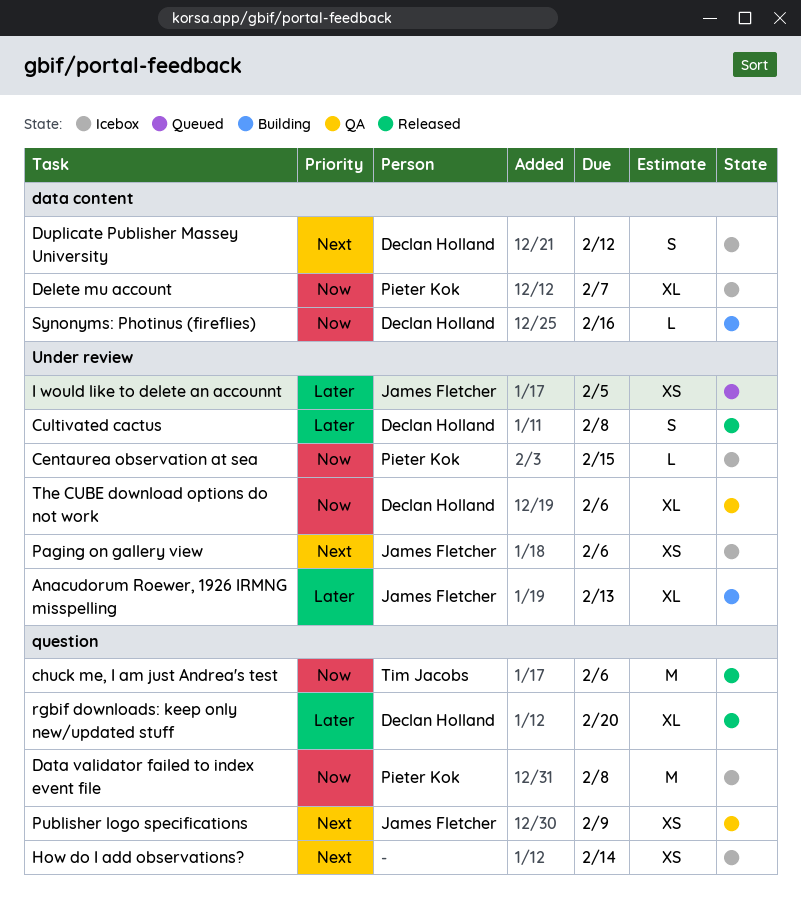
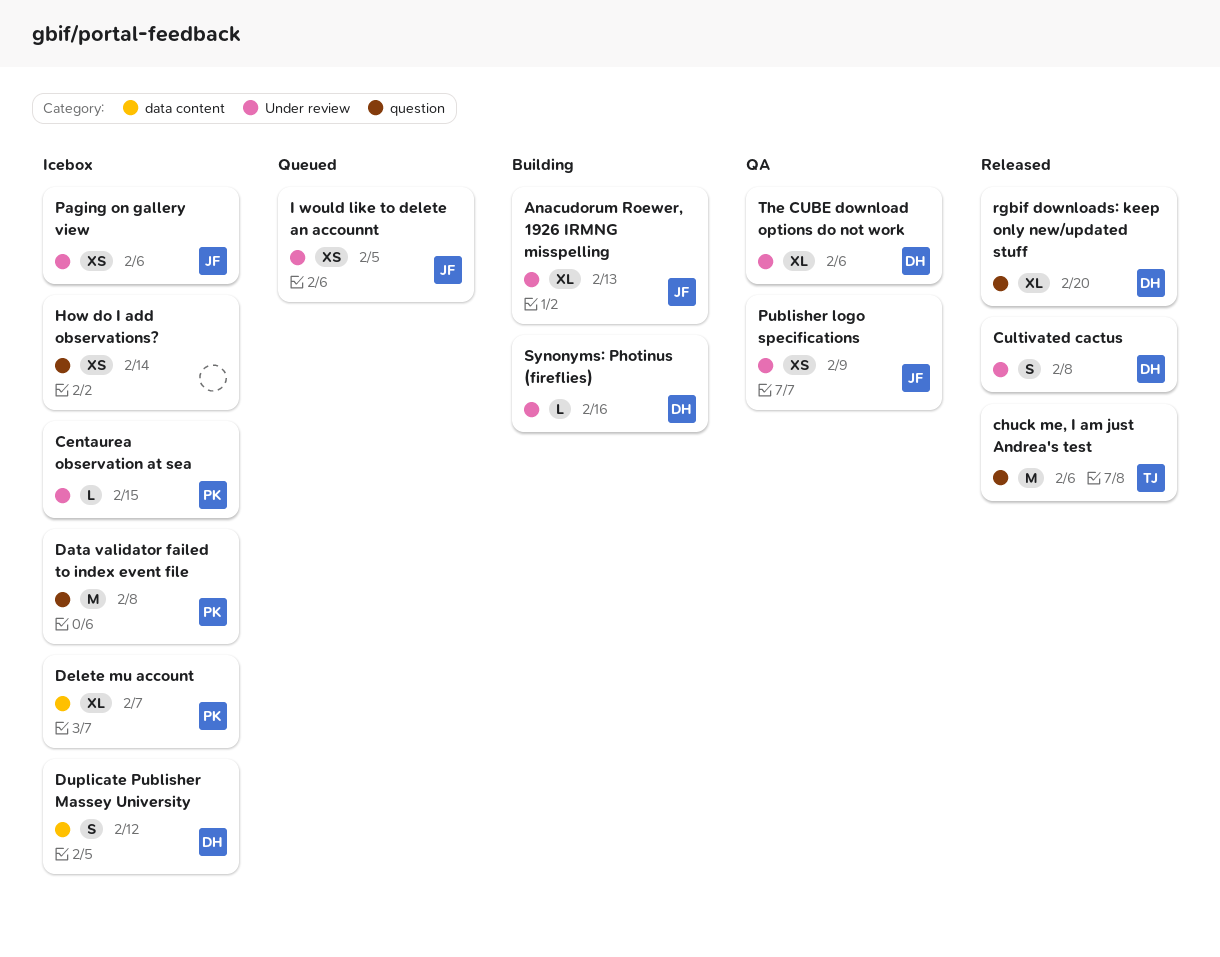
Publisher logo specifications, label: question -> Under review
Synonyms: Photinus (fireflies), label: data content -> Under review

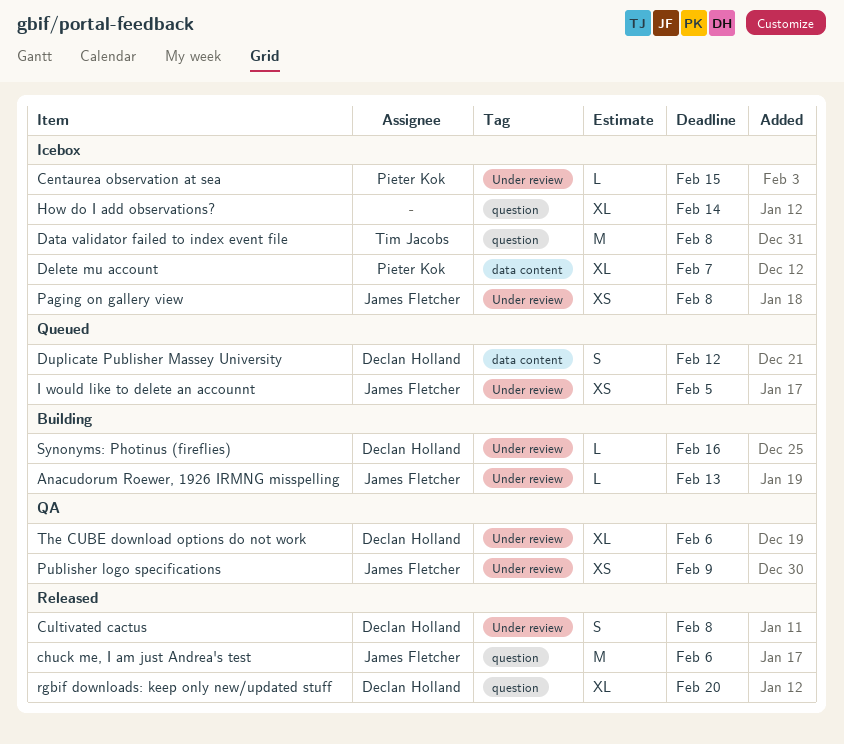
Anacudorum Roewer, 1926 IRMNG misspelling, estimate: XL -> L
chuck me, I am just Andrea's test, owner: Tim Jacobs -> James Fletcher
Data validator failed to index event file, owner: Pieter Kok -> Tim Jacobs
Duplicate Publisher Massey University, status: Icebox -> Queued
How do I add observations?, estimate: XS -> XL
Paging on gallery view, due: Feb 6 -> Feb 8

